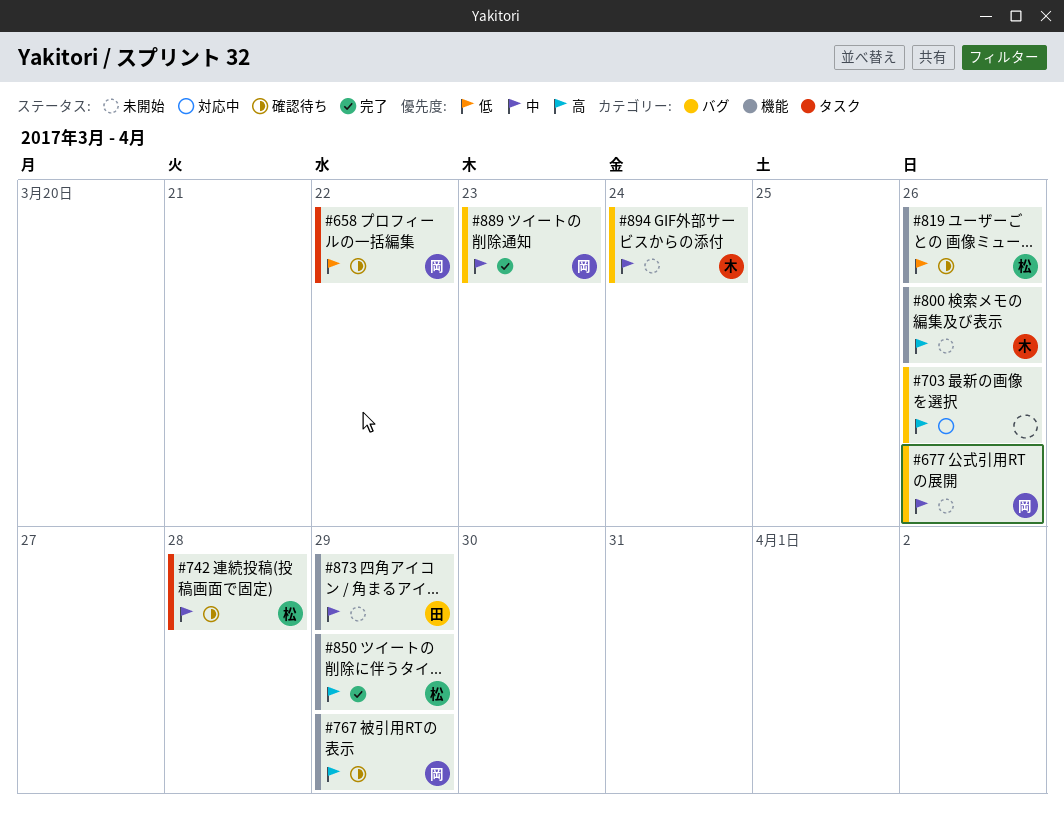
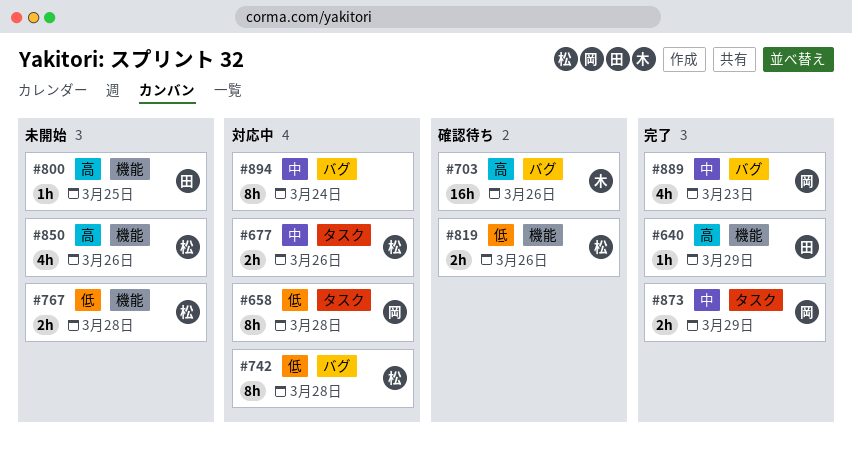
#640: none -> present
#658, status: 確認待ち -> 対応中
#658, due: Mar 22 -> Mar 28
#677, status: 未開始 -> 対応中
#677, owner: 岡 -> 松
#677, label: バグ -> タスク
#703, status: 対応中 -> 確認待ち
#703, owner: none -> 木
#742, status: 確認待ち -> 対応中
#742, priority: 中 -> 低
#742, label: タスク -> バグ
#767, status: 確認待ち -> 未開始
#767, owner: 岡 -> 松
#767, priority: 高 -> 低
#767, due: Mar 29 -> Mar 28
#800, owner: 木 -> 田
#800, due: Mar 26 -> Mar 25
#850, status: 完了 -> 未開始
#850, due: Mar 29 -> Mar 26
#873, status: 未開始 -> 完了
#873, owner: 田 -> 岡
#873, label: 機能 -> タスク
#894, status: 未開始 -> 対応中
#894, owner: 木 -> none

